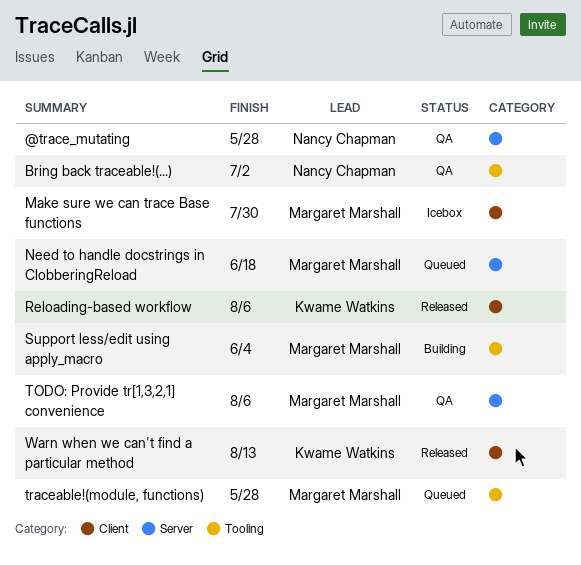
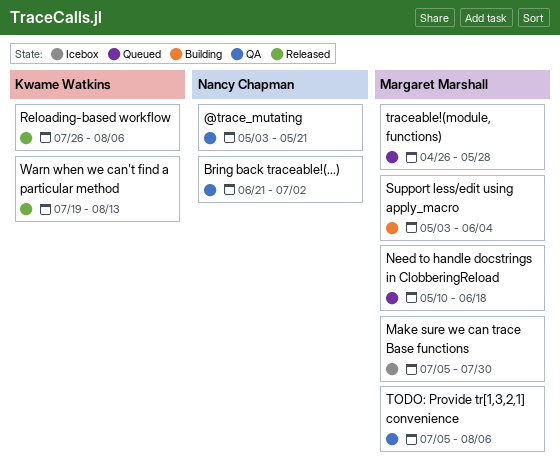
@trace_mutating, due: May 28 -> May 21

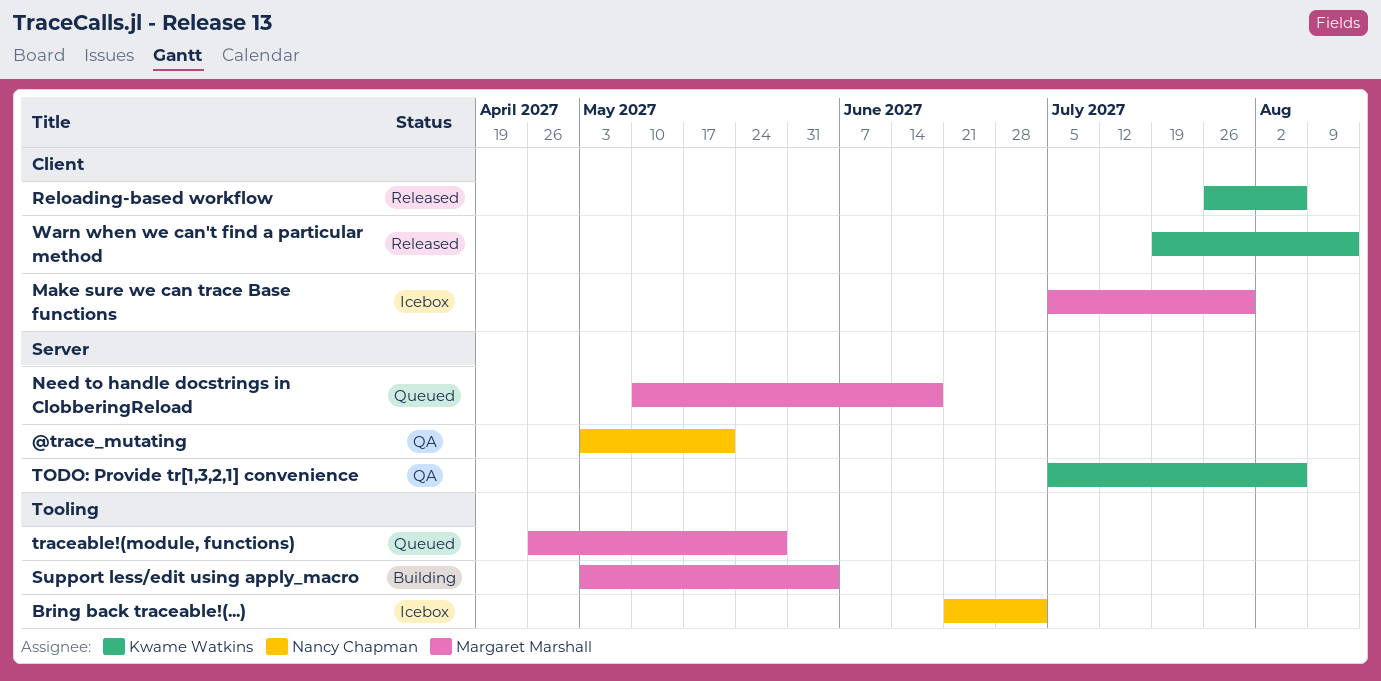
Bring back traceable!(...), status: QA -> Icebox
TODO: Provide tr[1,3,2,1] convenience, owner: Margaret Marshall -> Kwame Watkins

